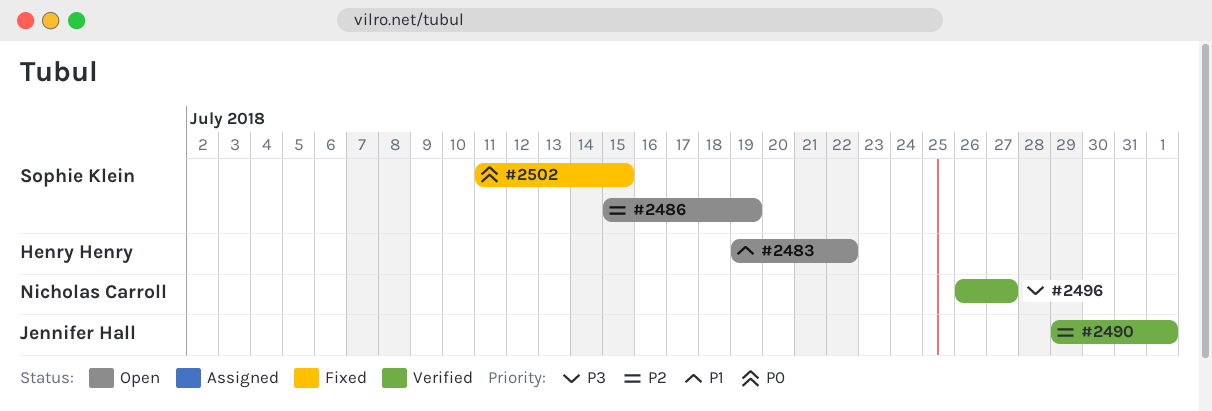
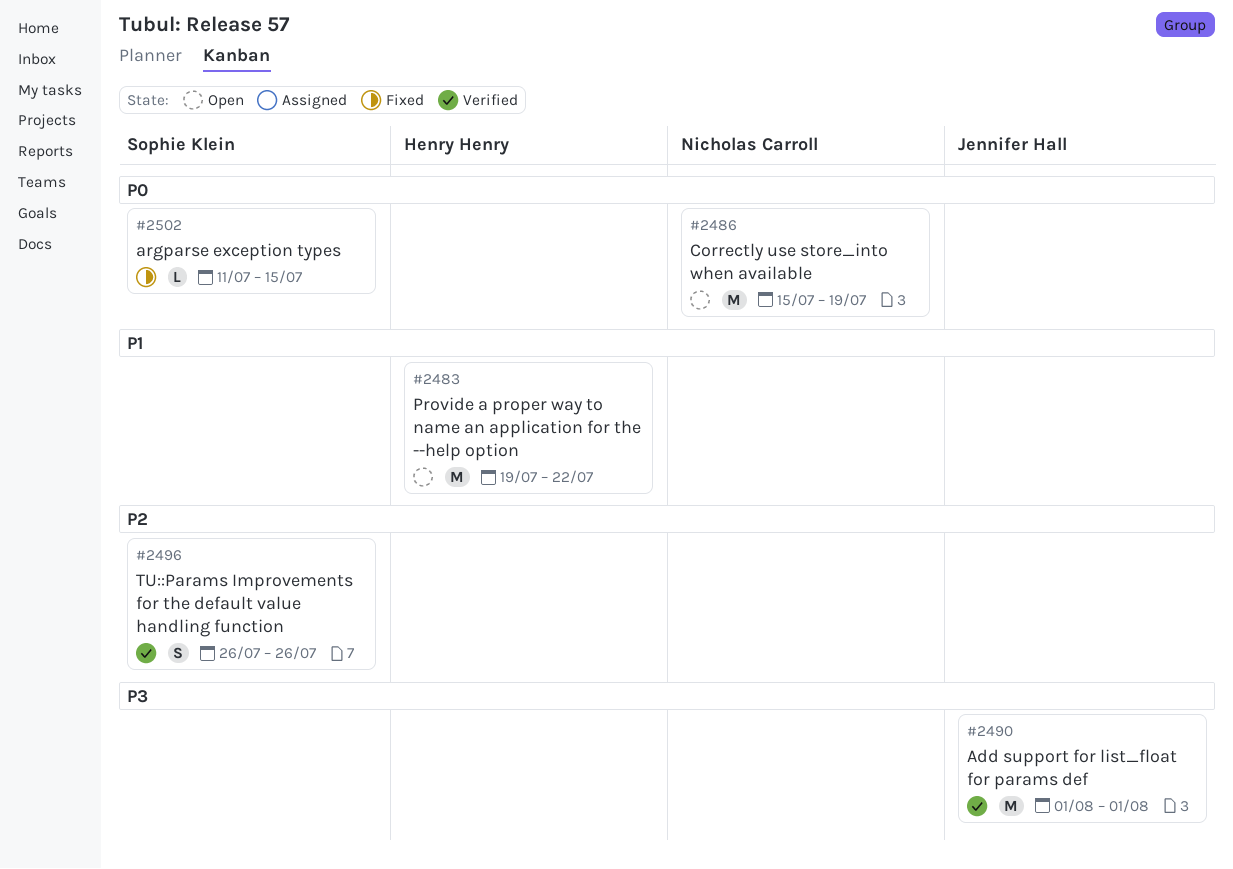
#2486, owner: Sophie Klein -> Nicholas Carroll
#2486, priority: P2 -> P0
#2490, priority: P2 -> P3
#2490, start: Jul 29 -> Aug 1
#2496, owner: Nicholas Carroll -> Sophie Klein
#2496, priority: P3 -> P2
#2496, due: Jul 27 -> Jul 26

